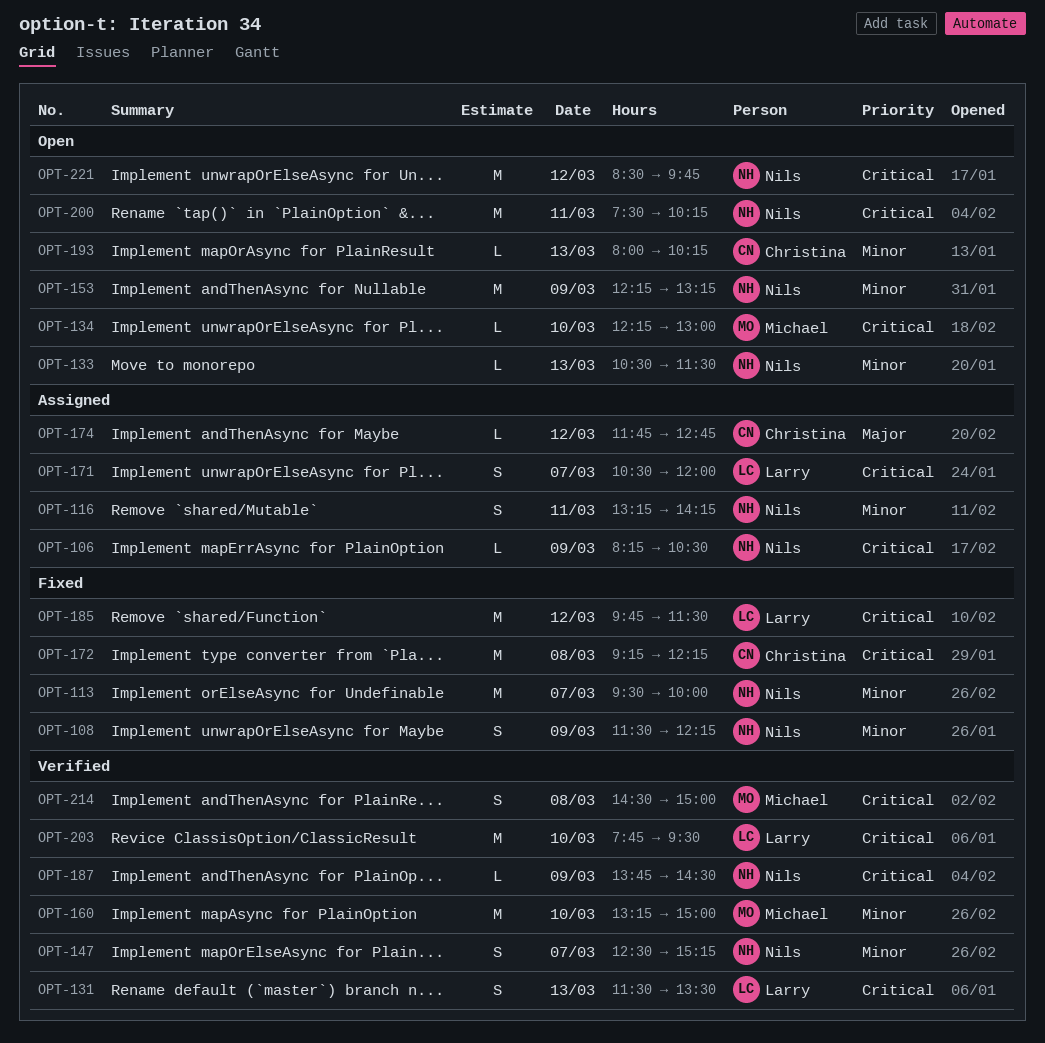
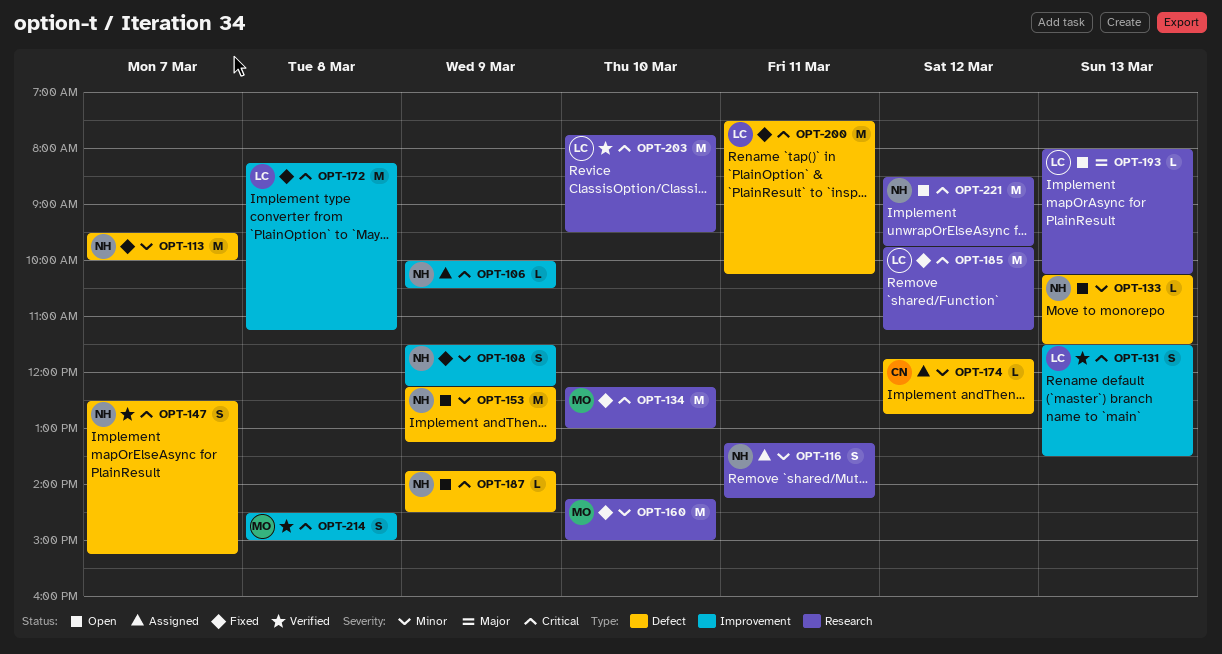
OPT-106, begins: 08:15 -> 10:00
OPT-133, begins: 10:30 -> 10:15
OPT-134, status: Open -> Fixed
OPT-134, estimate: L -> M
OPT-147, priority: Minor -> Critical
OPT-160, status: Verified -> Fixed
OPT-160, begins: 13:15 -> 14:15
OPT-171: present -> none
OPT-172, owner: Christina -> Larry
OPT-172, begins: 09:15 -> 08:15
OPT-172, ends: 12:15 -> 11:15
OPT-174, priority: Major -> Minor
OPT-185, ends: 11:30 -> 11:15
OPT-187, status: Verified -> Open
OPT-193, owner: Christina -> Larry
OPT-193, priority: Minor -> Major
OPT-200, status: Open -> Fixed
OPT-200, owner: Nils -> Larry

